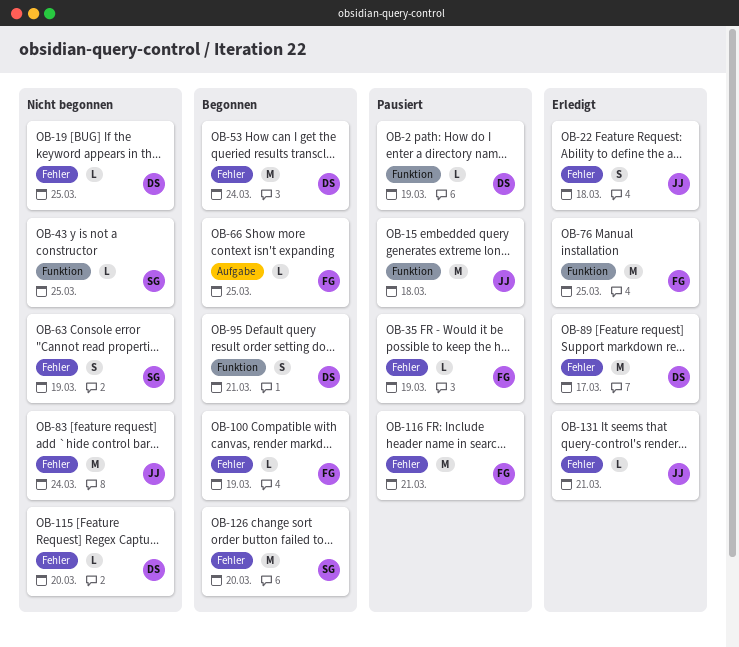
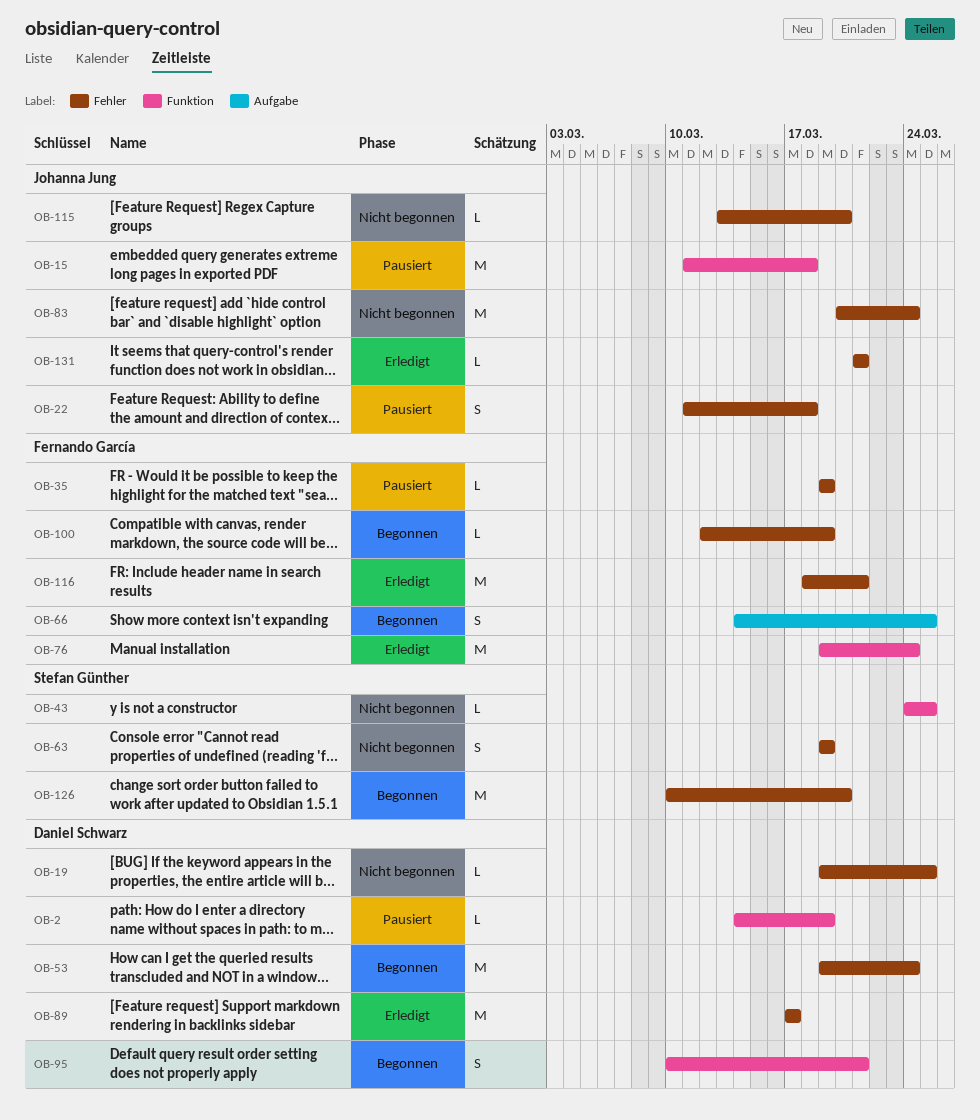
OB-22, status: Erledigt -> Pausiert
OB-66, estimate: L -> S
OB-76, due: Mar 25 -> Mar 24
OB-115, owner: Daniel Schwarz -> Johanna Jung
OB-116, status: Pausiert -> Erledigt

